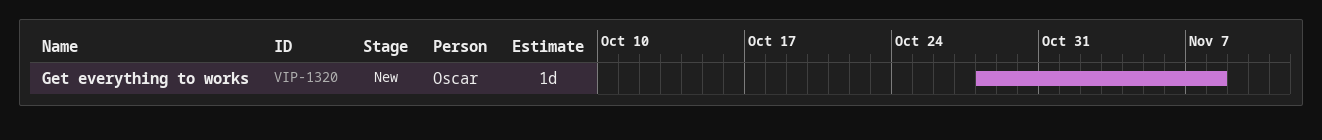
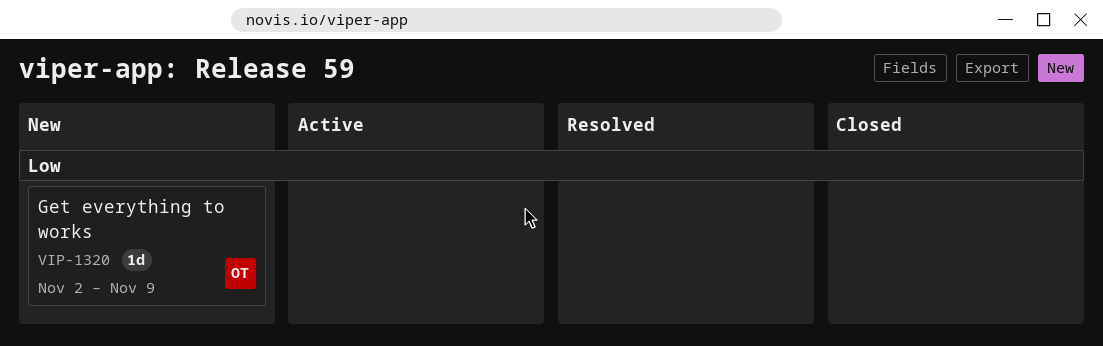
VIP-1320, start: Oct 28 -> Nov 2
VIP-1320, due: Nov 8 -> Nov 9

